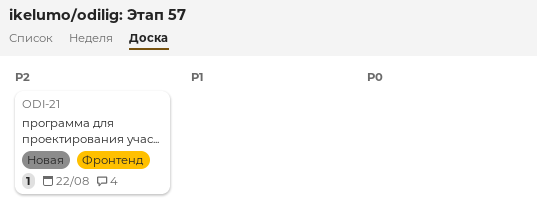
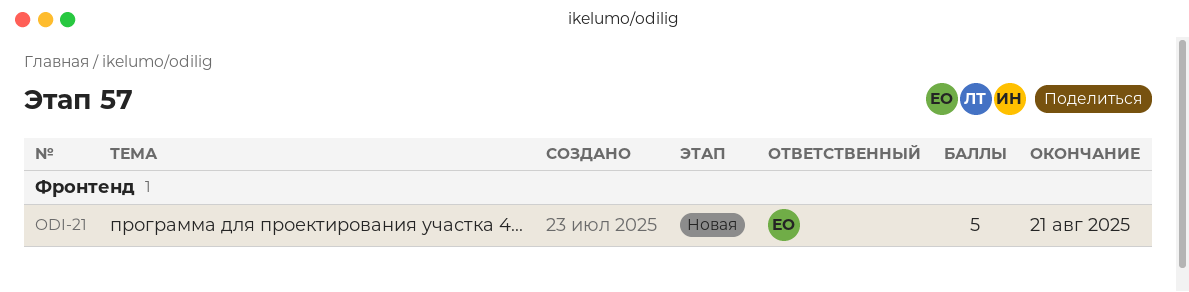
ODI-21, estimate: 1 -> 5
ODI-21, due: Aug 22 -> Aug 21

